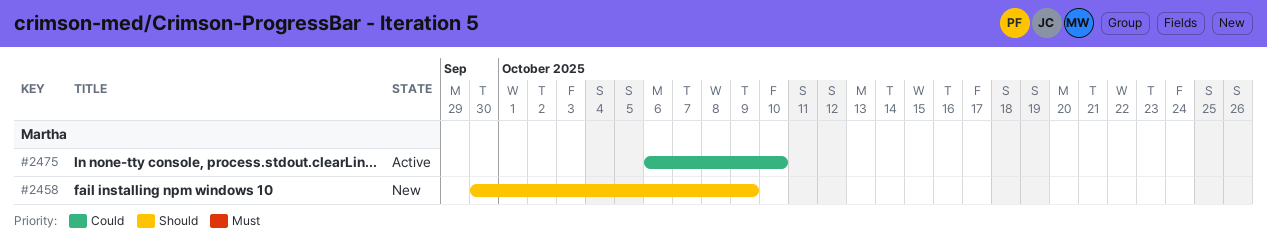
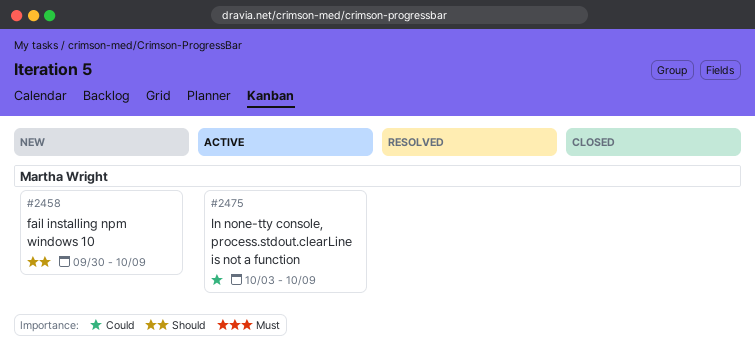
#2475, start: Oct 6 -> Oct 3
#2475, due: Oct 10 -> Oct 9

